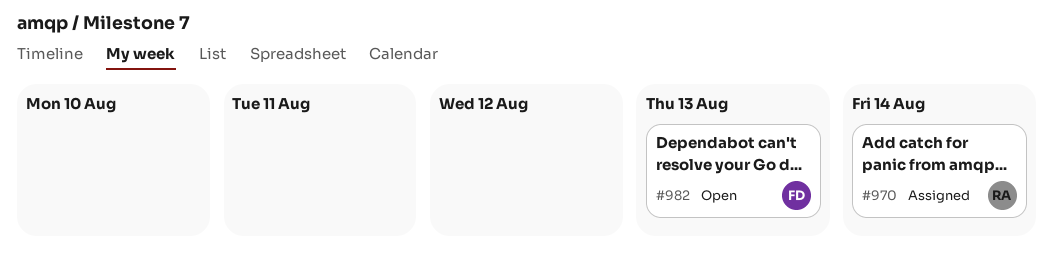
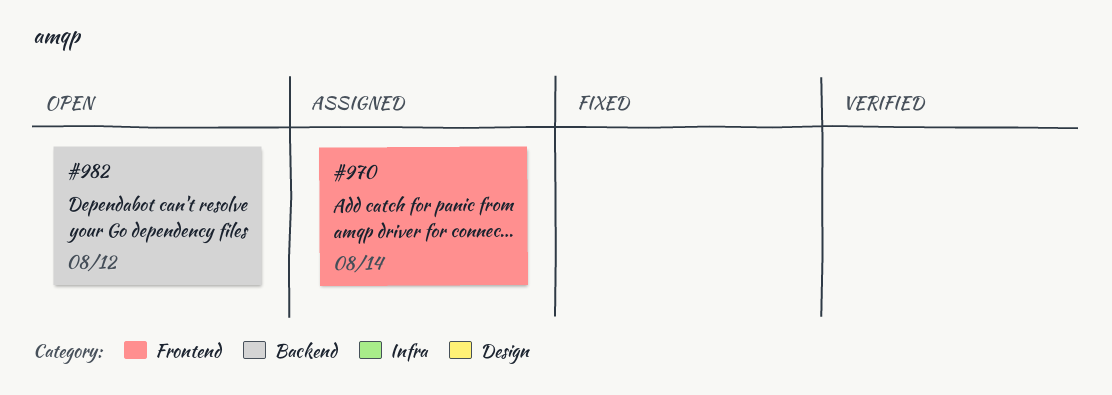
#982, due: Aug 13 -> Aug 12

